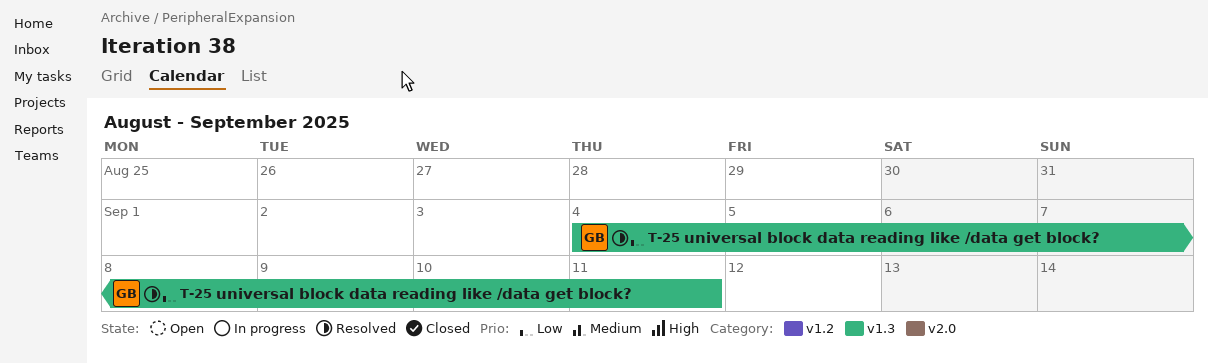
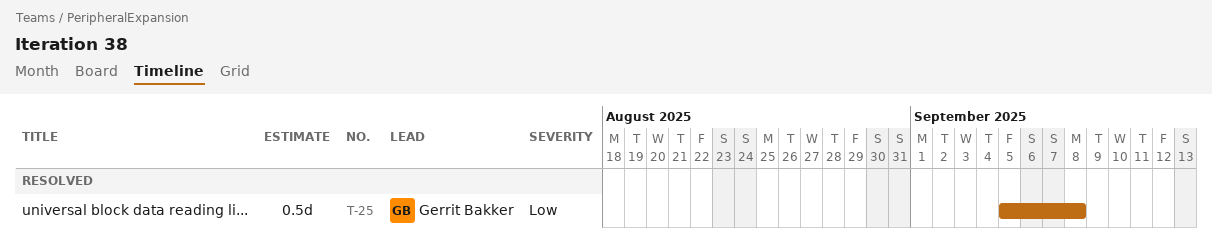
T-25, start: Sep 4 -> Sep 5
T-25, due: Sep 11 -> Sep 8

